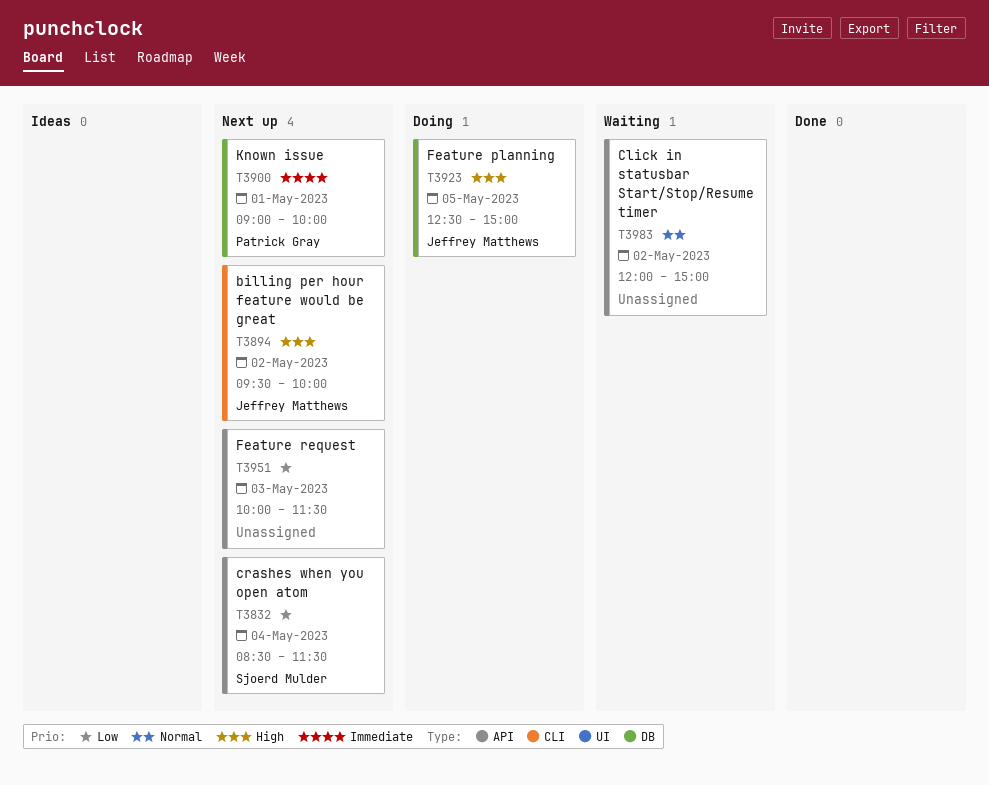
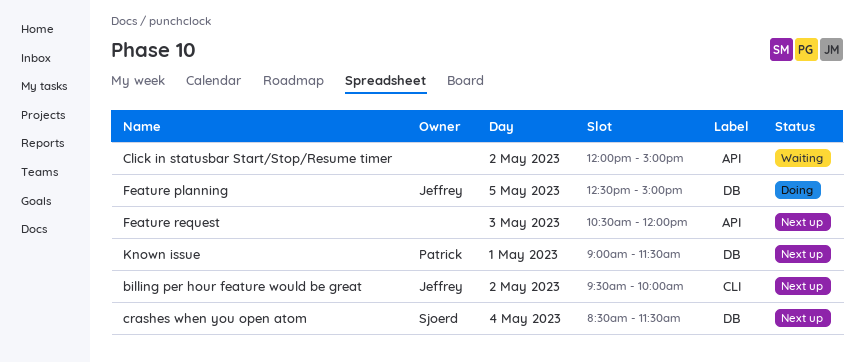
crashes when you open atom, label: API -> DB
Feature request, begins: 10:00 -> 10:30
Feature request, ends: 11:30 -> 12:00
Known issue, ends: 10:00 -> 11:30

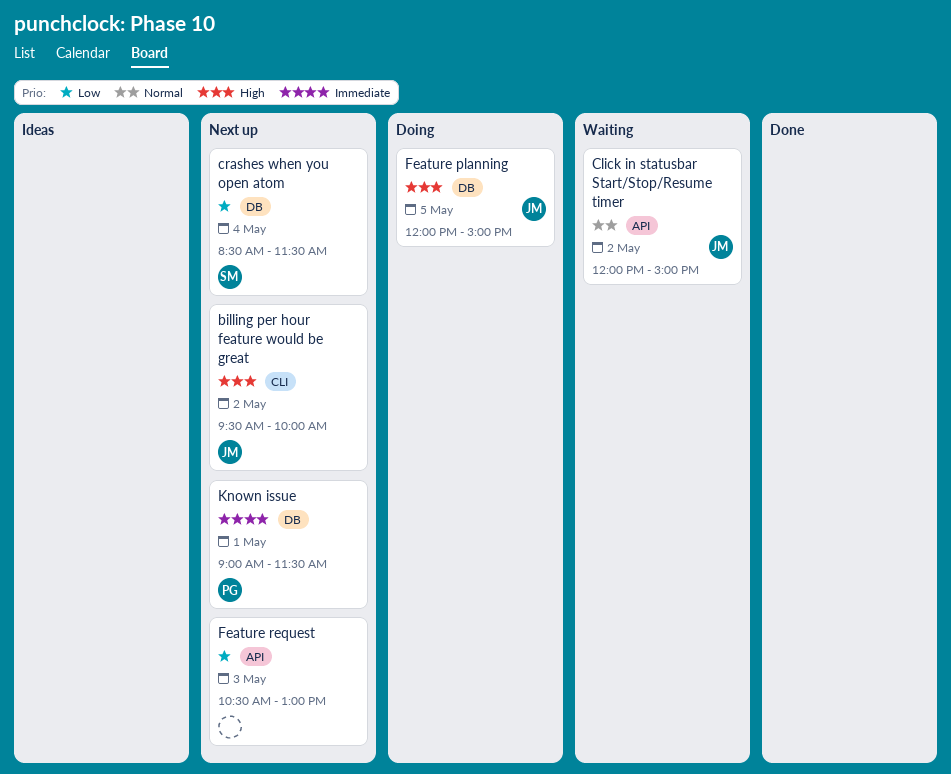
Click in statusbar Start/Stop/Resume timer, owner: none -> Jeffrey
Feature planning, begins: 12:30 -> 12:00
Feature request, ends: 12:00 -> 13:00

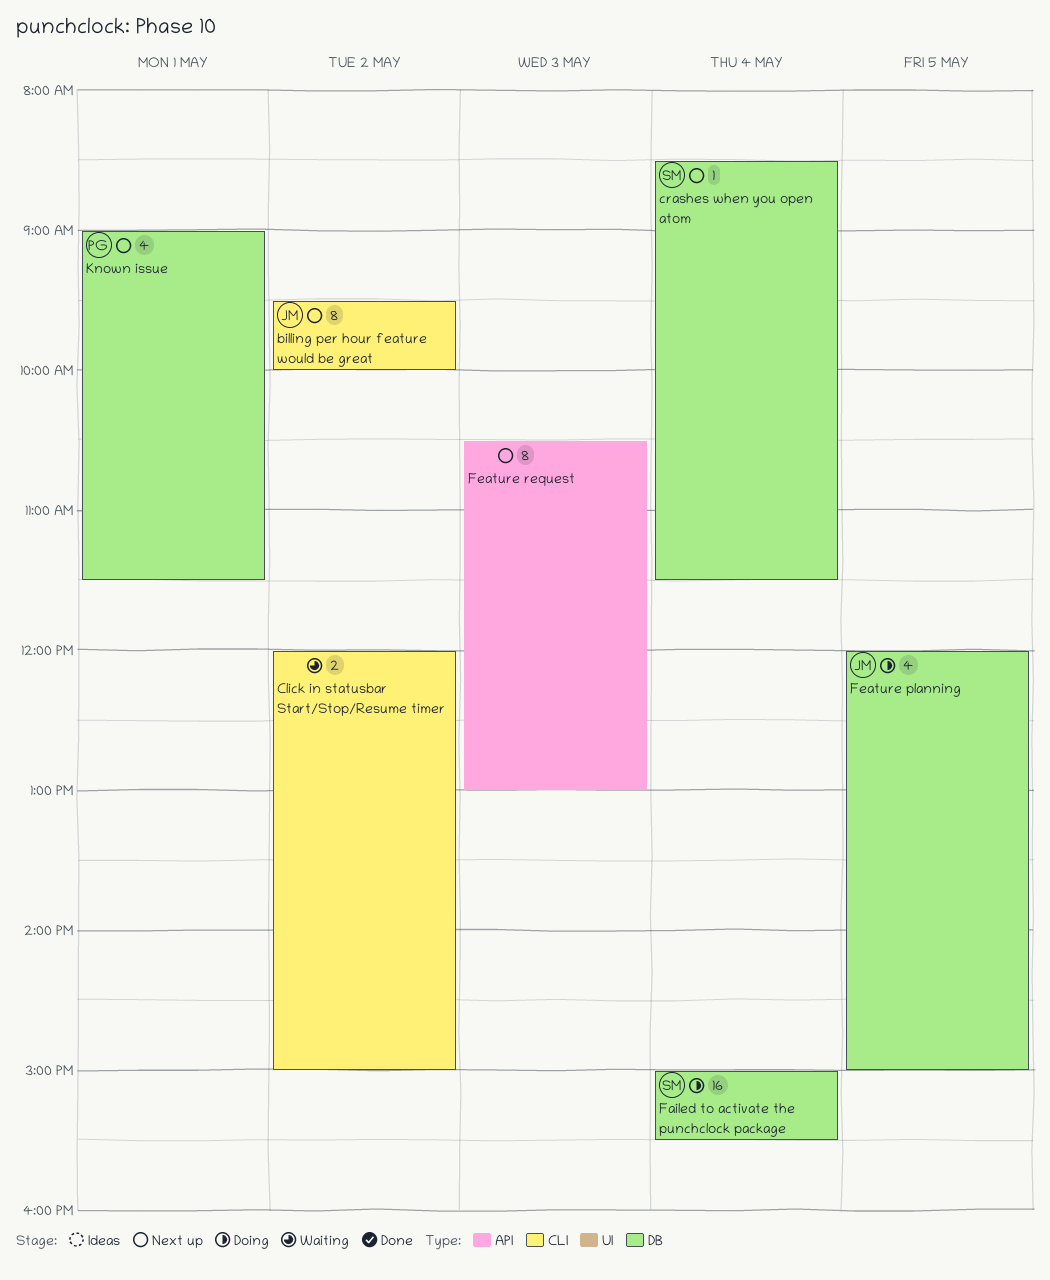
Click in statusbar Start/Stop/Resume timer, owner: JM -> none
Click in statusbar Start/Stop/Resume timer, label: API -> CLI
Failed to activate the punchclock package: none -> present

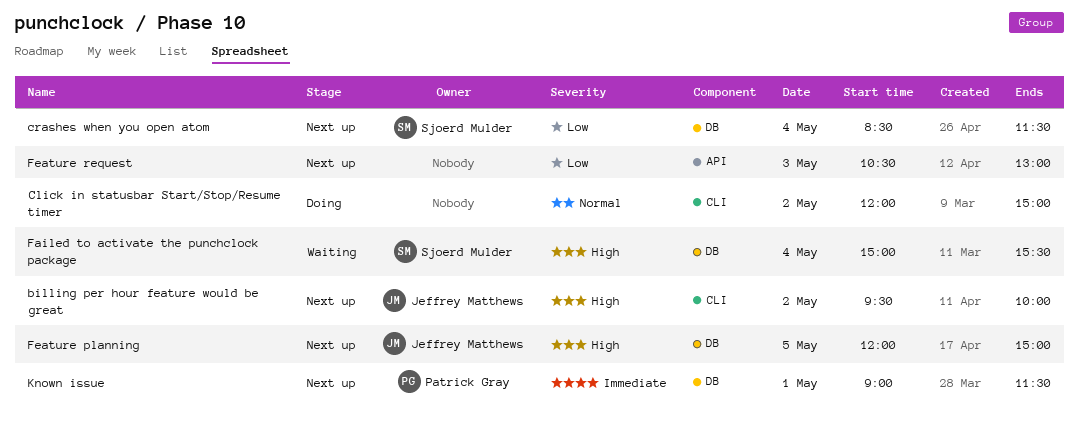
Click in statusbar Start/Stop/Resume timer, status: Waiting -> Doing
Failed to activate the punchclock package, status: Doing -> Waiting
Feature planning, status: Doing -> Next up

